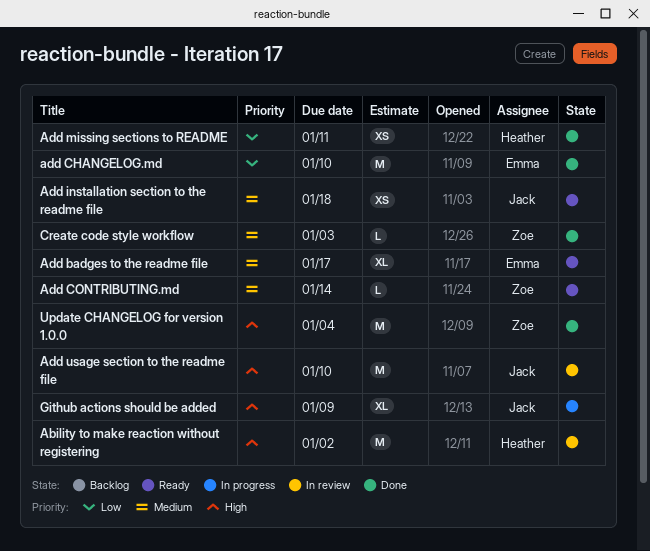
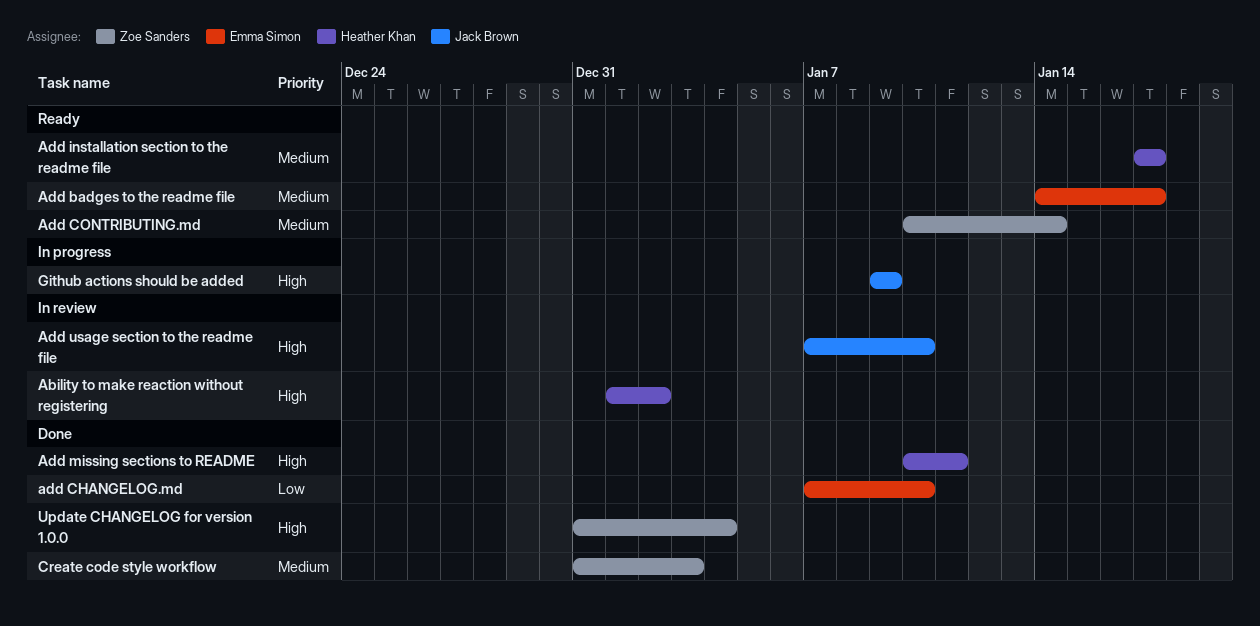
Add installation section to the readme file, owner: Jack Brown -> Heather Khan
Add installation section to the readme file, due: Jan 18 -> Jan 17
Add missing sections to README, priority: Low -> High

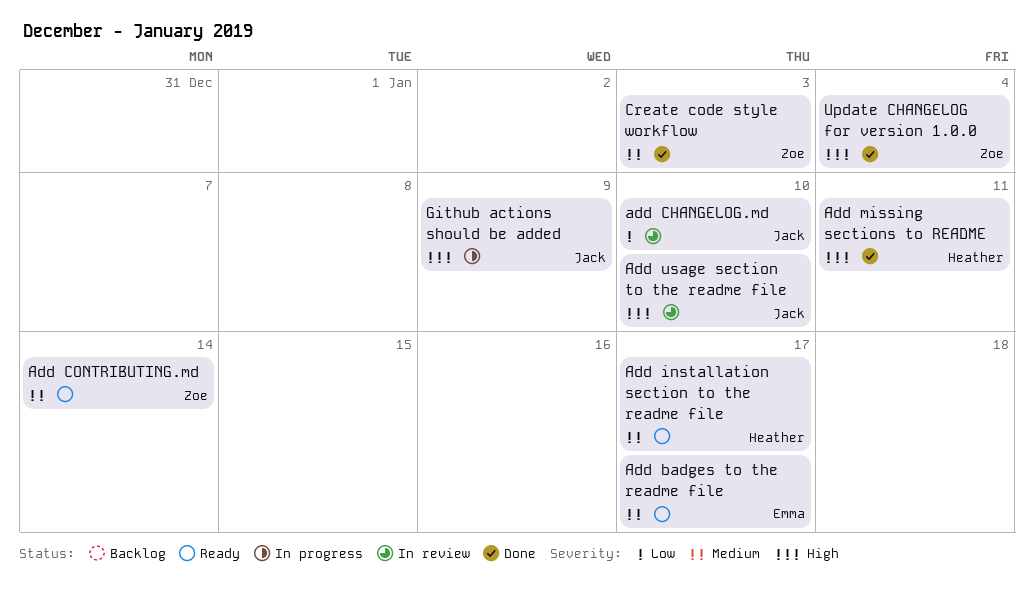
Ability to make reaction without registering: present -> none
add CHANGELOG.md, status: Done -> In review
add CHANGELOG.md, owner: Emma Simon -> Jack Brown

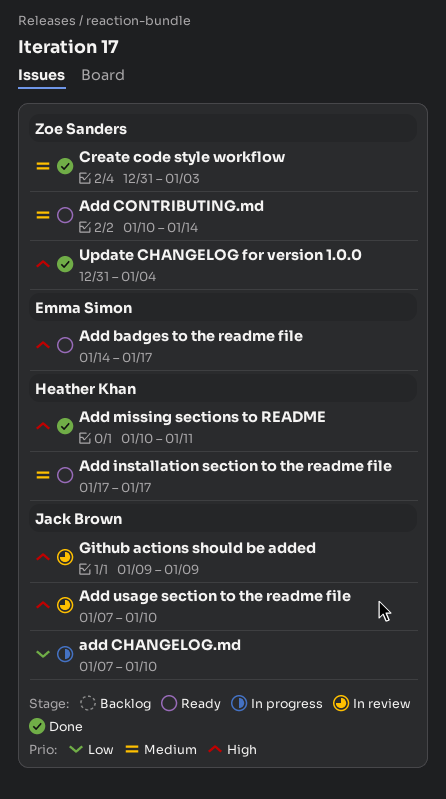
Add badges to the readme file, priority: Medium -> High
add CHANGELOG.md, status: In review -> In progress
Github actions should be added, status: In progress -> In review

